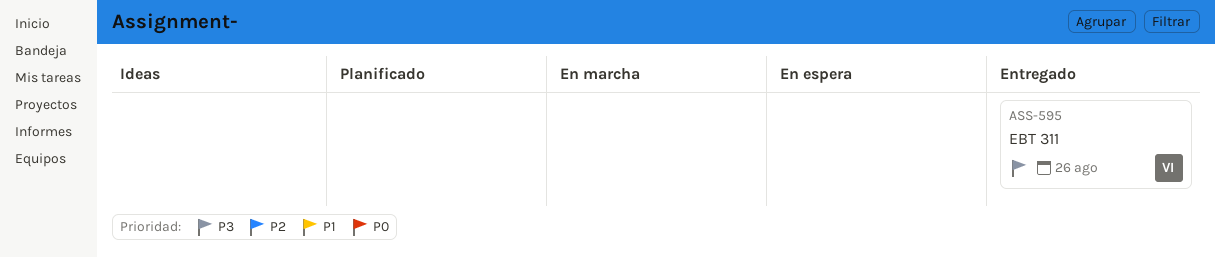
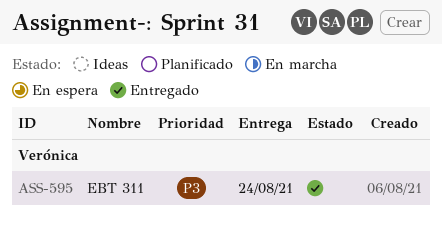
ASS-595, due: Aug 26 -> Aug 24

